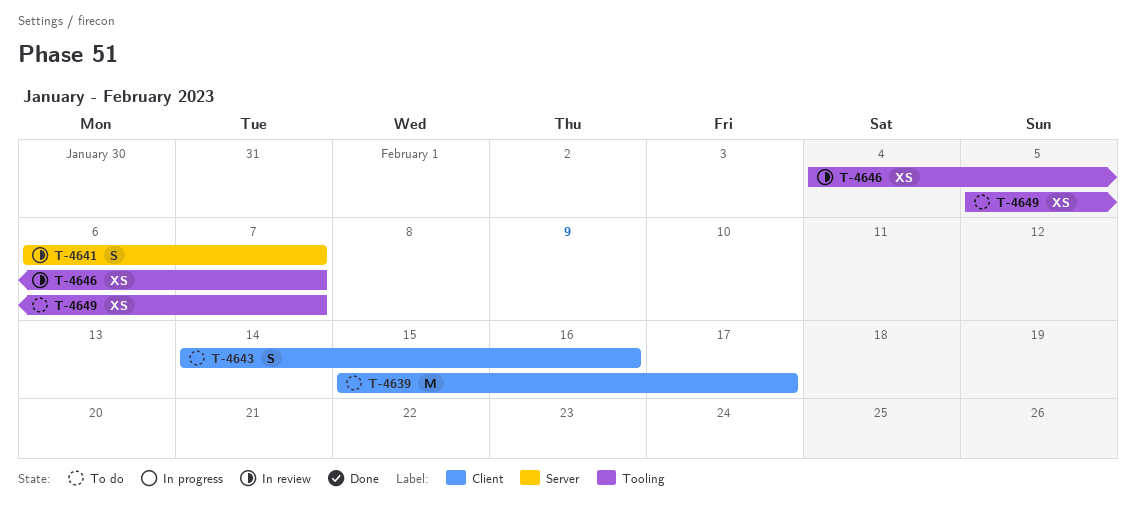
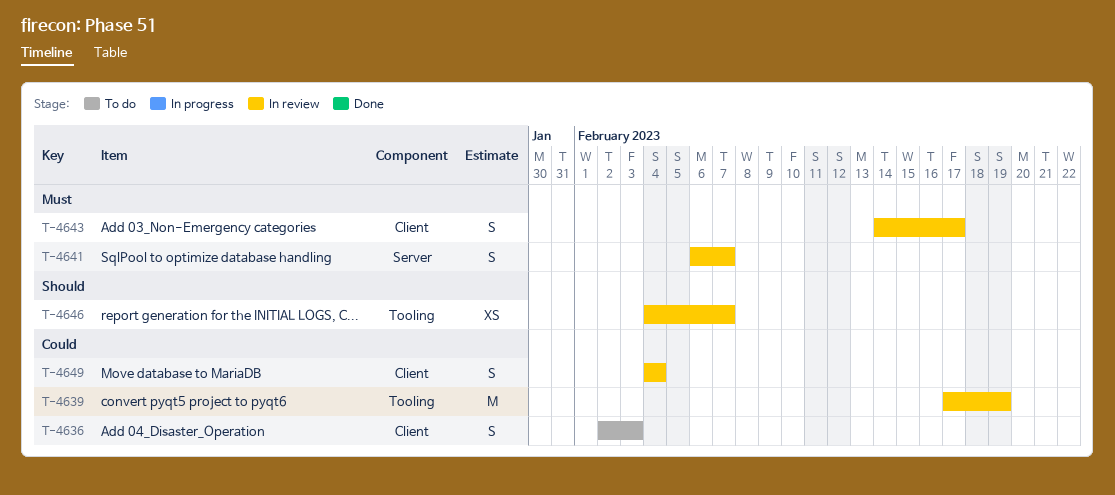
T-4636: none -> present
T-4639, status: To do -> In review
T-4639, label: Client -> Tooling
T-4639, start: Feb 15 -> Feb 17
T-4639, due: Feb 17 -> Feb 19
T-4643, status: To do -> In review
T-4643, due: Feb 16 -> Feb 17
T-4649, status: To do -> In review
T-4649, label: Tooling -> Client
T-4649, estimate: XS -> S
T-4649, start: Feb 5 -> Feb 4
T-4649, due: Feb 7 -> Feb 4

